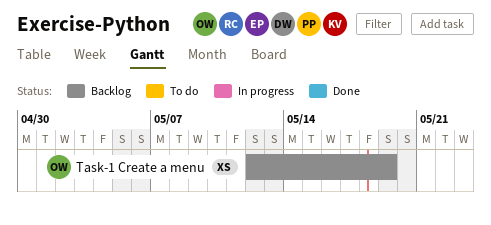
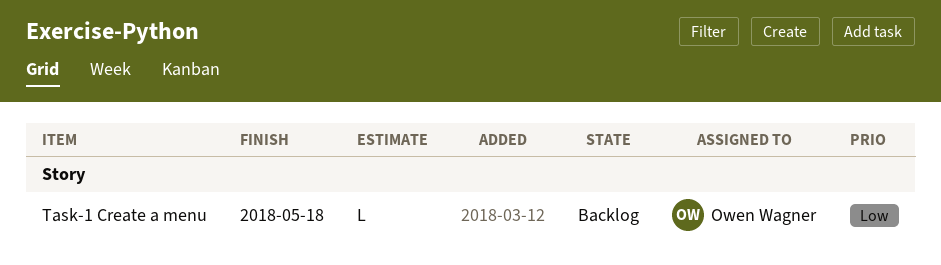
Task-1 Create a menu, estimate: XS -> L
Task-1 Create a menu, due: May 19 -> May 18

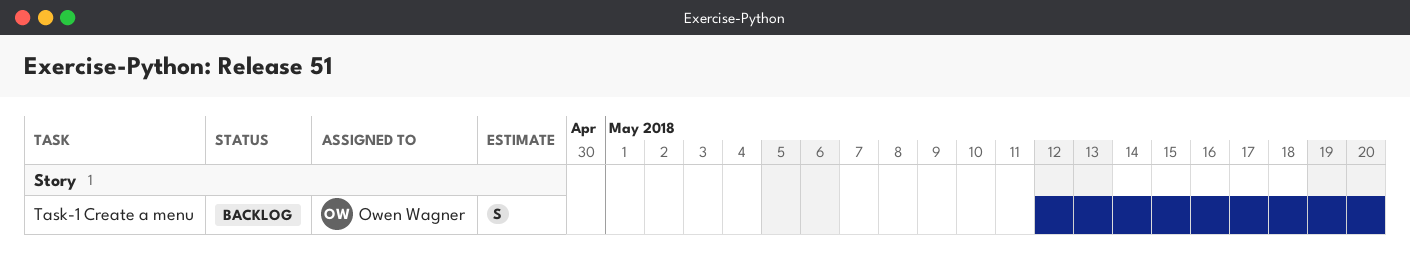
Task-1 Create a menu, estimate: L -> S
Task-1 Create a menu, due: May 18 -> May 20

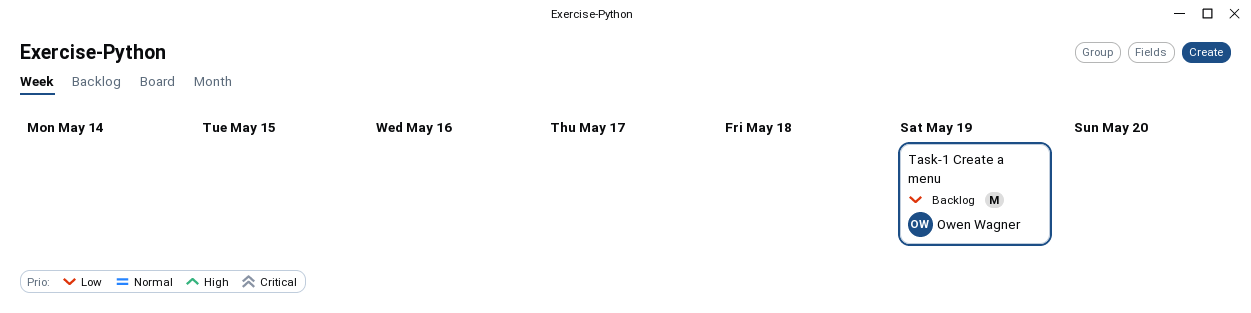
Task-1 Create a menu, estimate: S -> M
Task-1 Create a menu, due: May 20 -> May 19

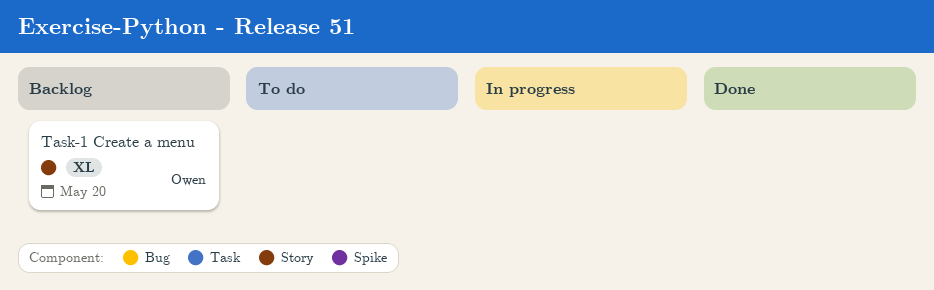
Task-1 Create a menu, estimate: M -> XL
Task-1 Create a menu, due: May 19 -> May 20

